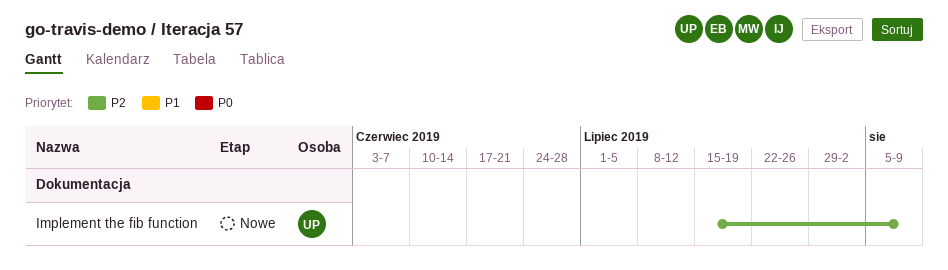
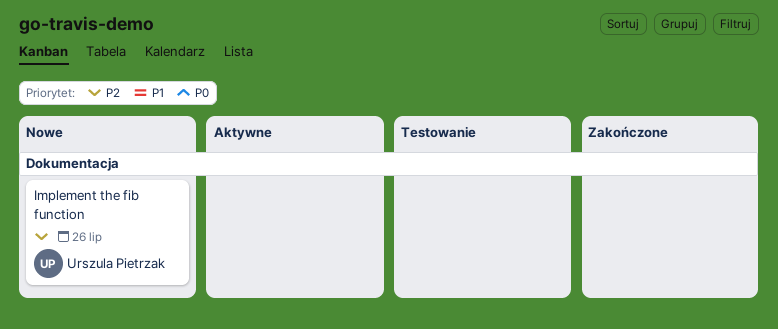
Implement the fib function, due: Aug 9 -> Jul 26

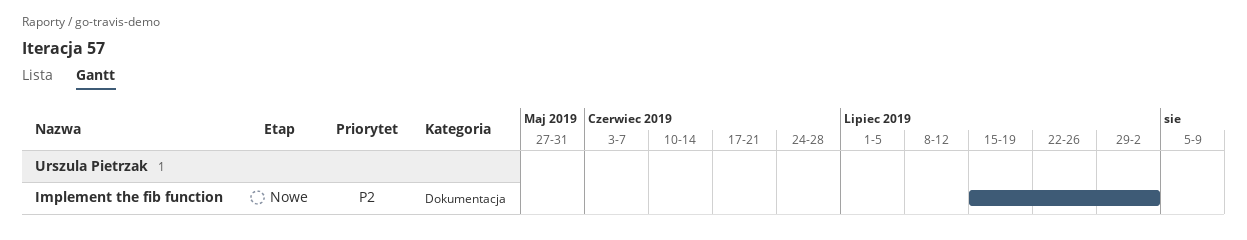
Implement the fib function, due: Jul 26 -> Aug 2

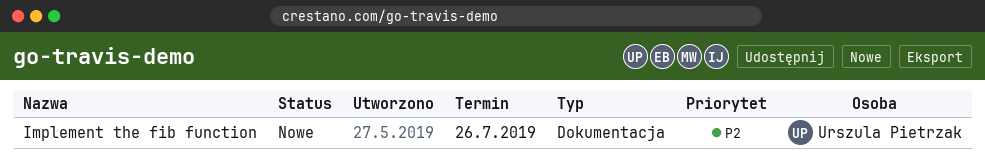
Implement the fib function, due: Aug 2 -> Jul 26

